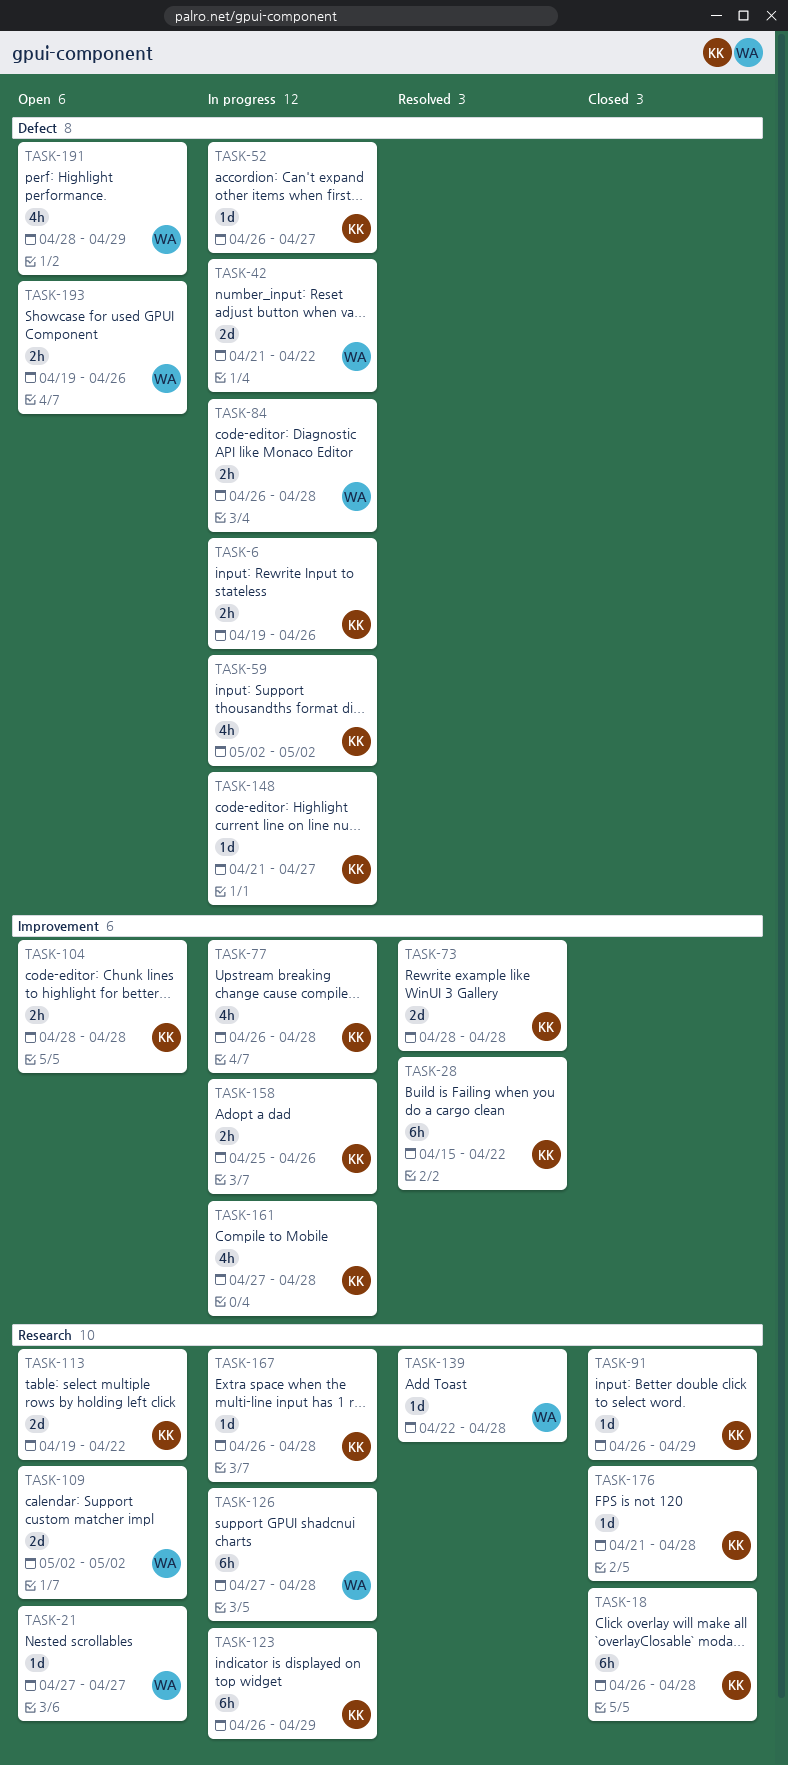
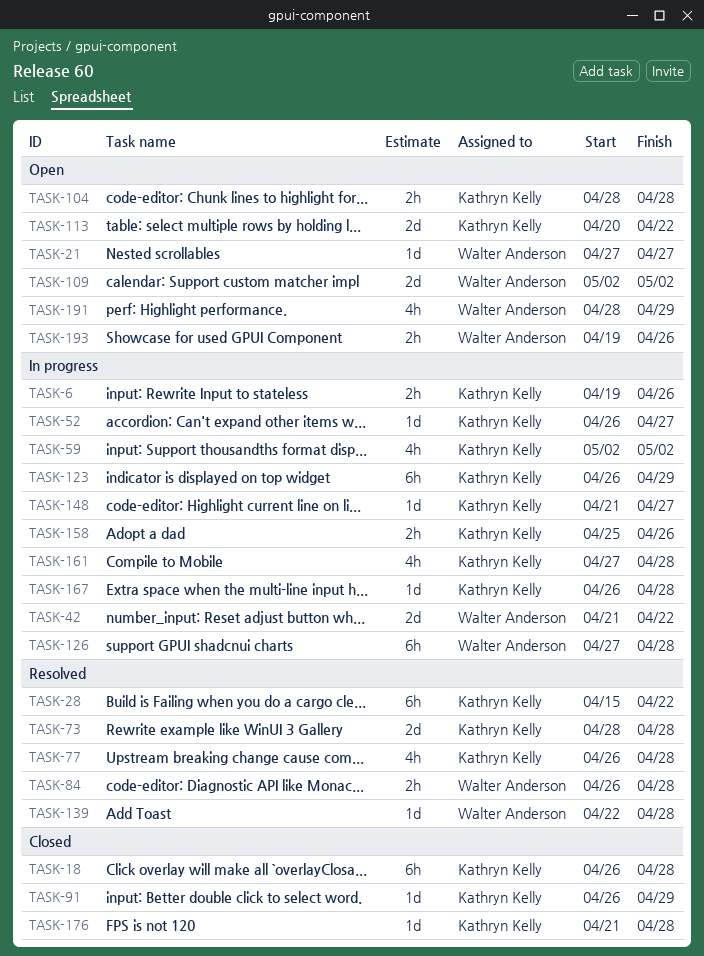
TASK-77, status: In progress -> Resolved
TASK-84, status: In progress -> Resolved
TASK-113, start: Apr 19 -> Apr 20

